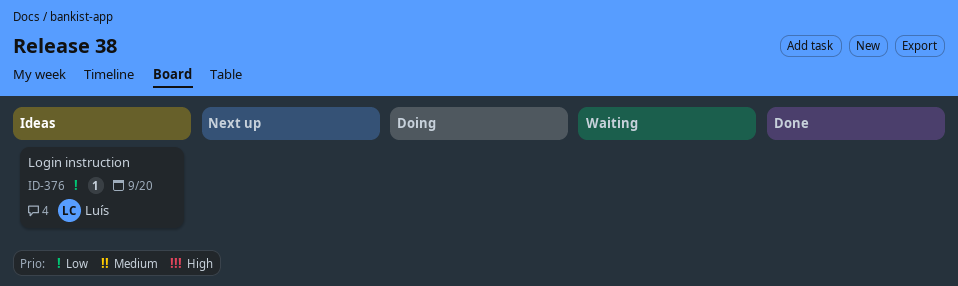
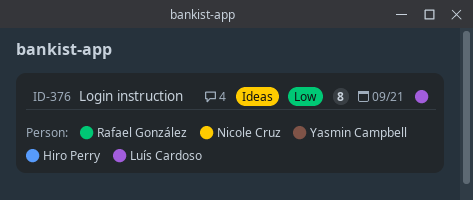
ID-376, estimate: 1 -> 8
ID-376, due: Sep 20 -> Sep 21

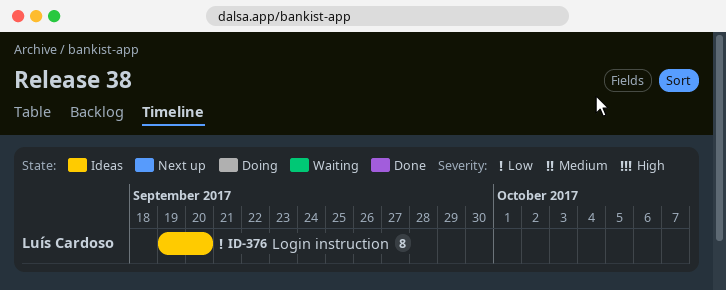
ID-376, due: Sep 21 -> Sep 20

